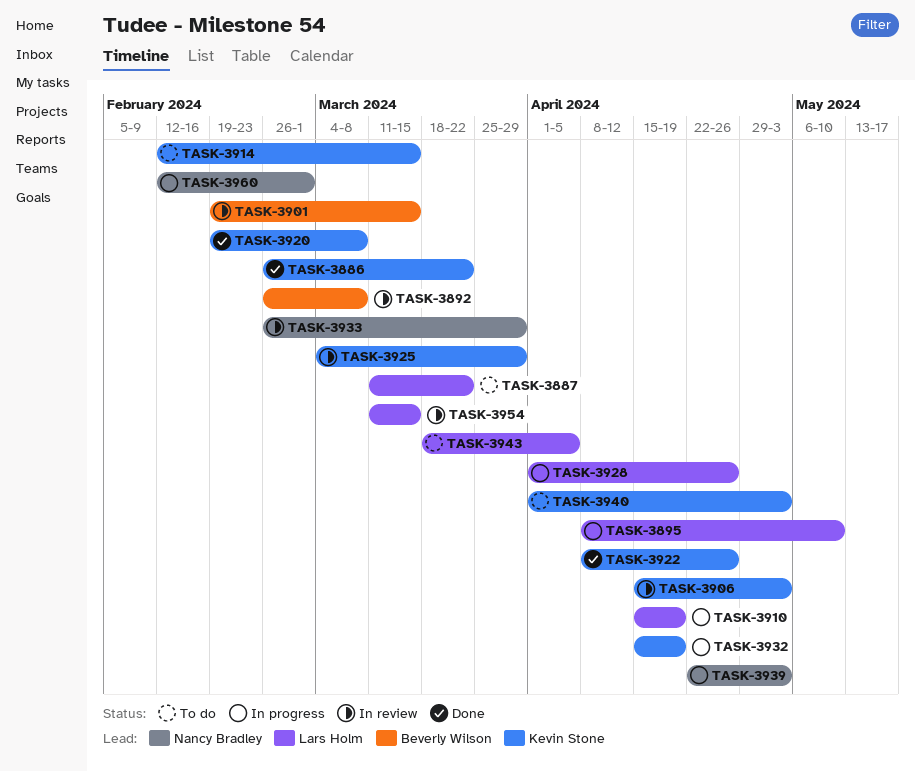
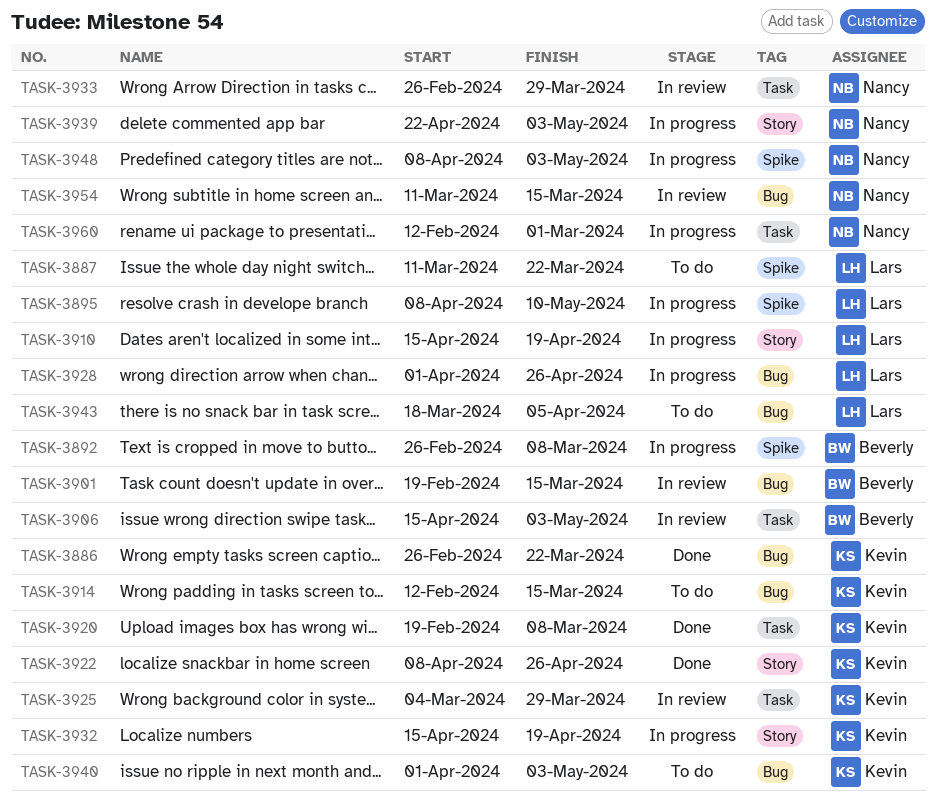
TASK-3892, status: In review -> In progress
TASK-3906, owner: Kevin Stone -> Beverly Wilson
TASK-3948: none -> present
TASK-3954, owner: Lars Holm -> Nancy Bradley

